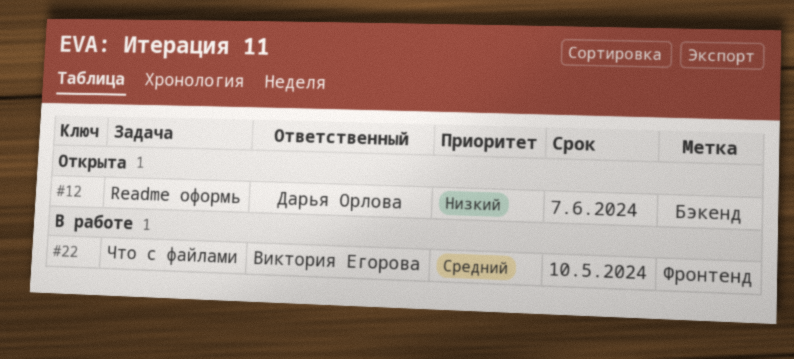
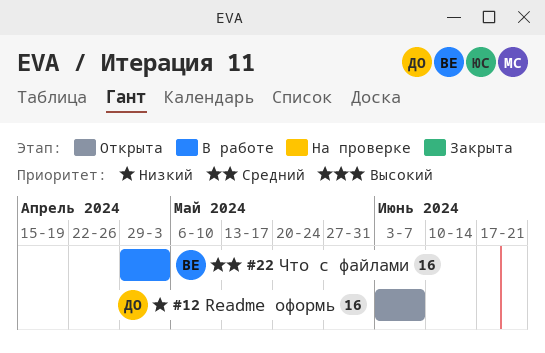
#22, due: May 10 -> May 3

